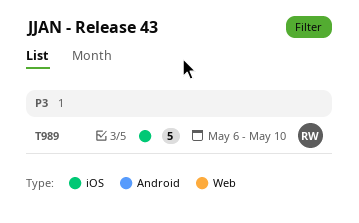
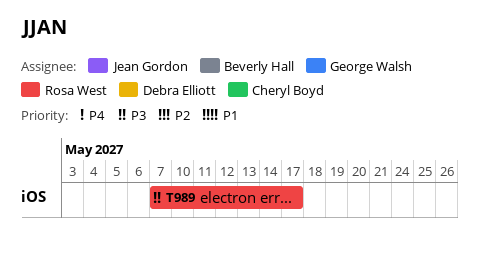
T989, start: May 6 -> May 7
T989, due: May 10 -> May 17

